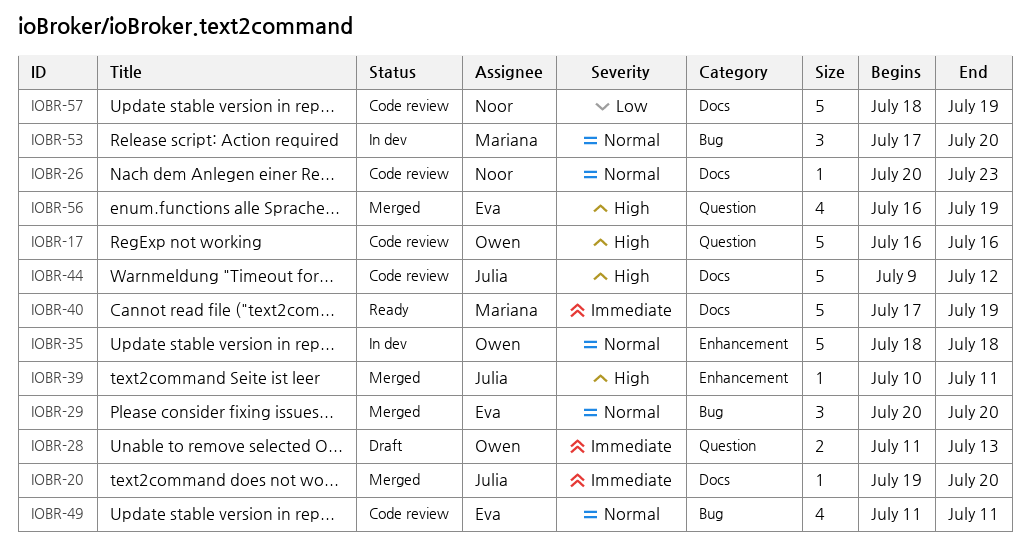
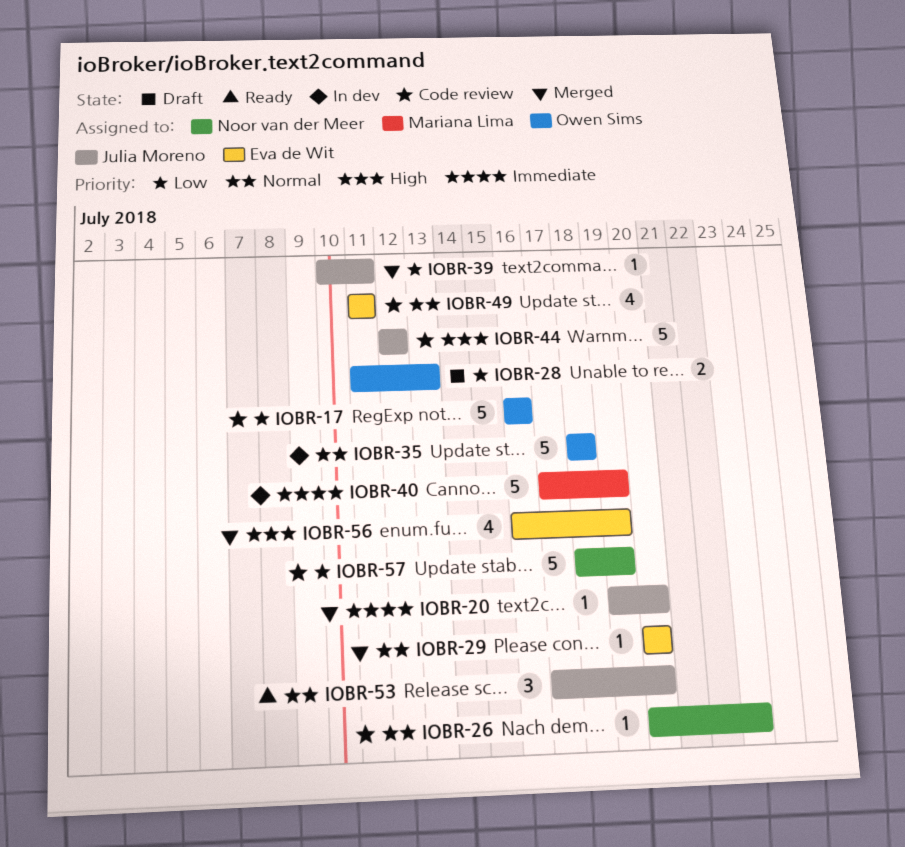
IOBR-17, priority: High -> Low
IOBR-28, priority: Immediate -> Low
IOBR-29, estimate: 3 -> 1
IOBR-39, priority: High -> Low
IOBR-40, status: Ready -> In dev
IOBR-44, start: Jul 9 -> Jul 12
IOBR-53, status: In dev -> Ready
IOBR-53, owner: Mariana Lima -> Julia Moreno

